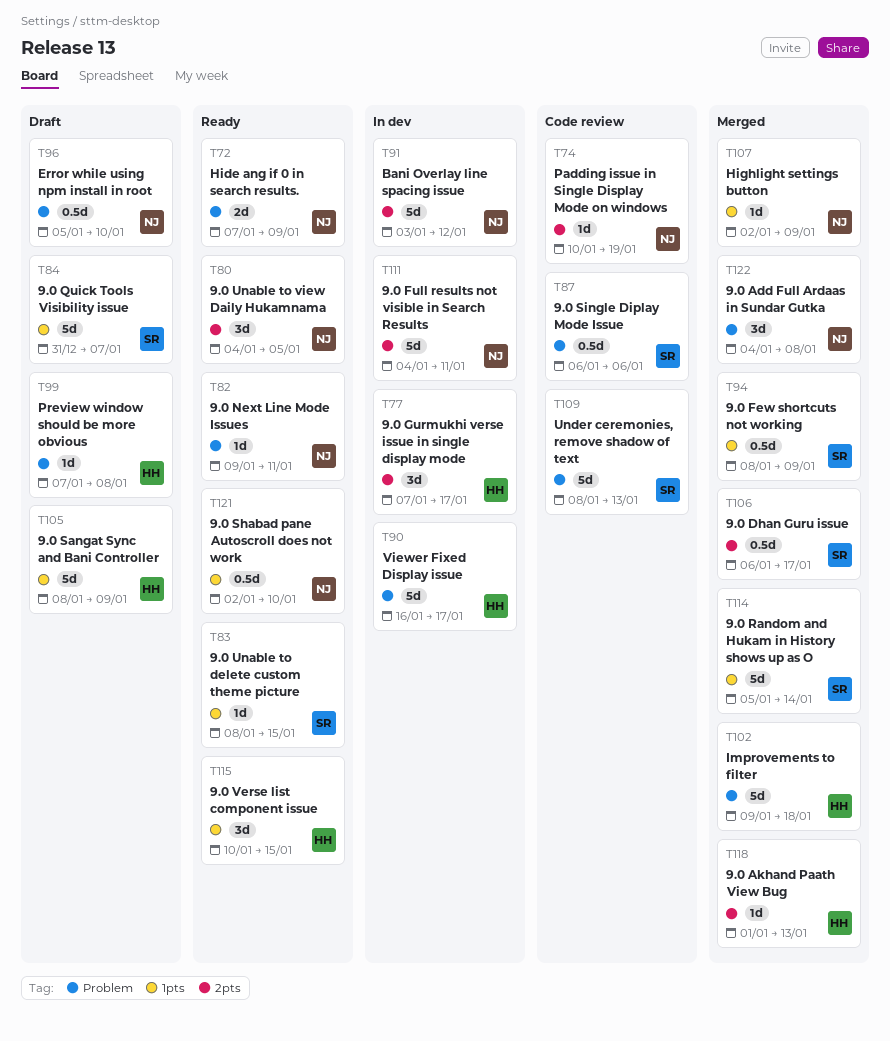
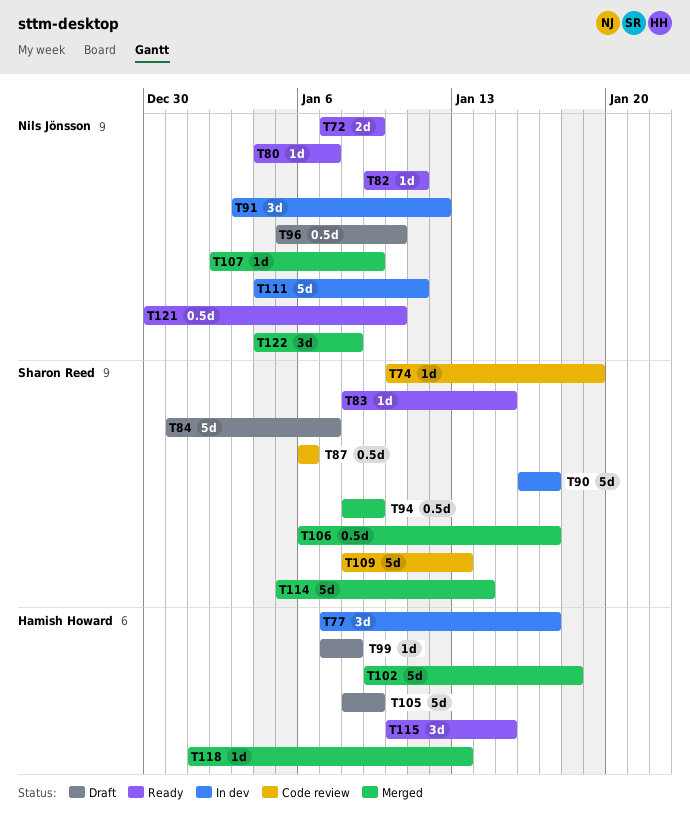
T74, owner: Nils Jönsson -> Sharon Reed
T80, estimate: 3d -> 1d
T80, due: Jan 5 -> Jan 7
T90, owner: Hamish Howard -> Sharon Reed
T91, estimate: 5d -> 3d
T121, start: Jan 2 -> Dec 30

